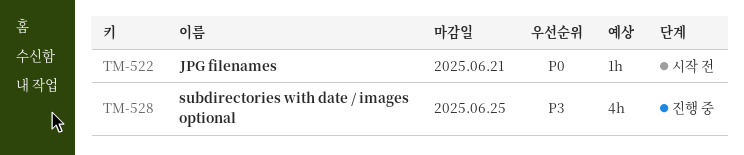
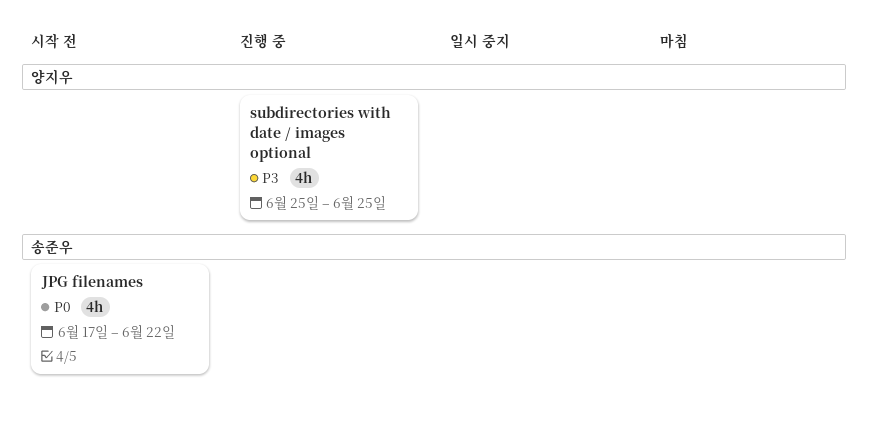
JPG filenames, estimate: 1h -> 4h
JPG filenames, due: Jun 21 -> Jun 22

